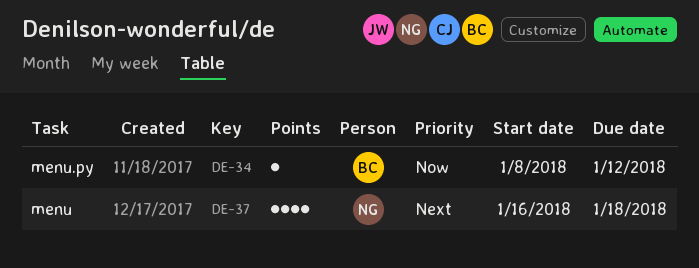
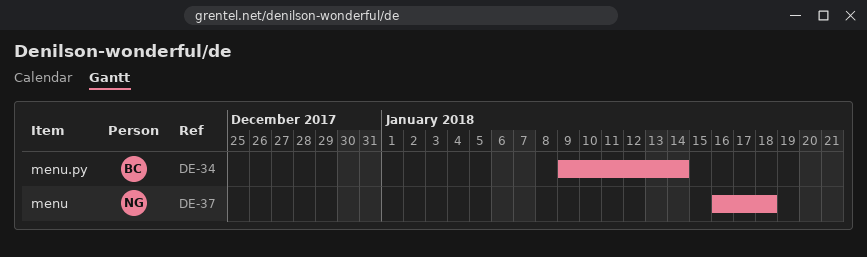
DE-34, start: Jan 8 -> Jan 9
DE-34, due: Jan 12 -> Jan 14

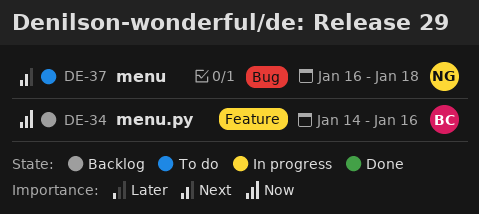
DE-34, start: Jan 9 -> Jan 14
DE-34, due: Jan 14 -> Jan 16

